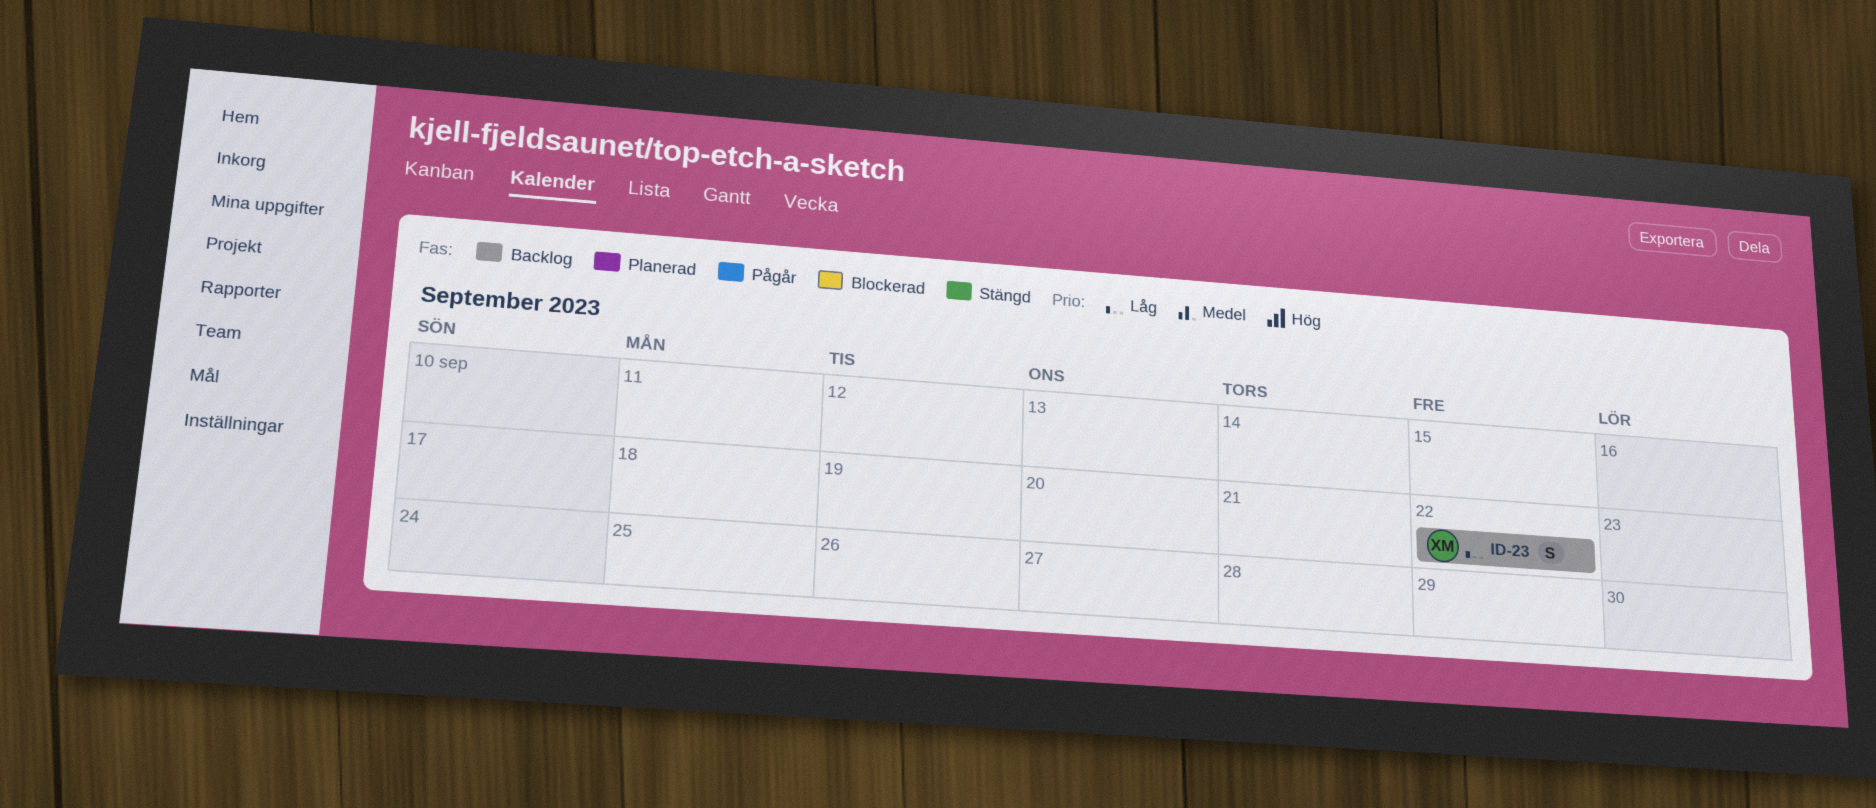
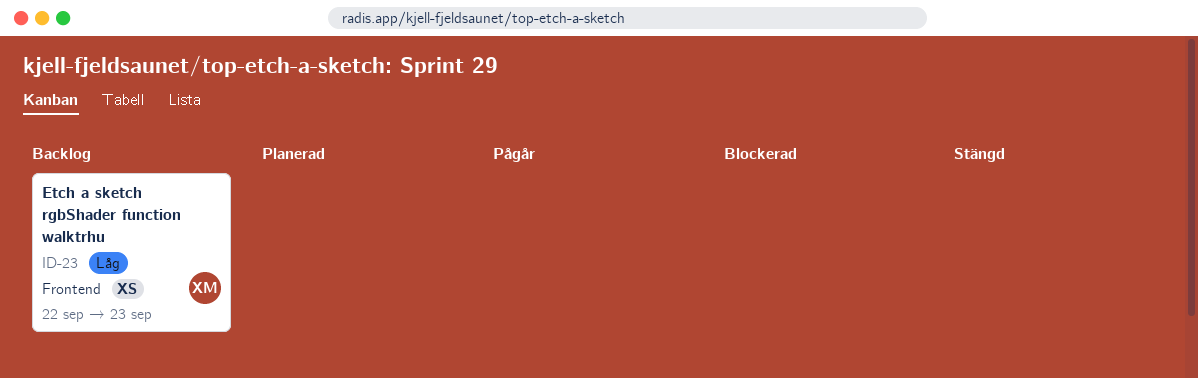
ID-23, estimate: S -> XS
ID-23, due: Sep 22 -> Sep 23

